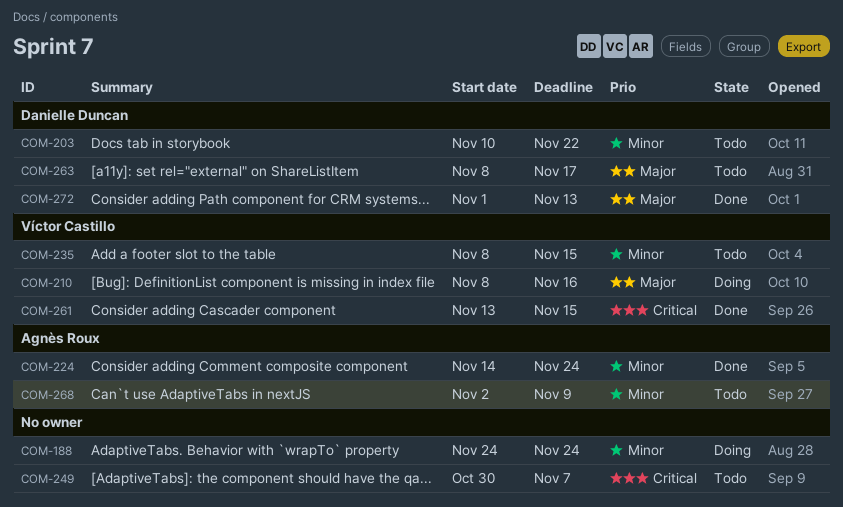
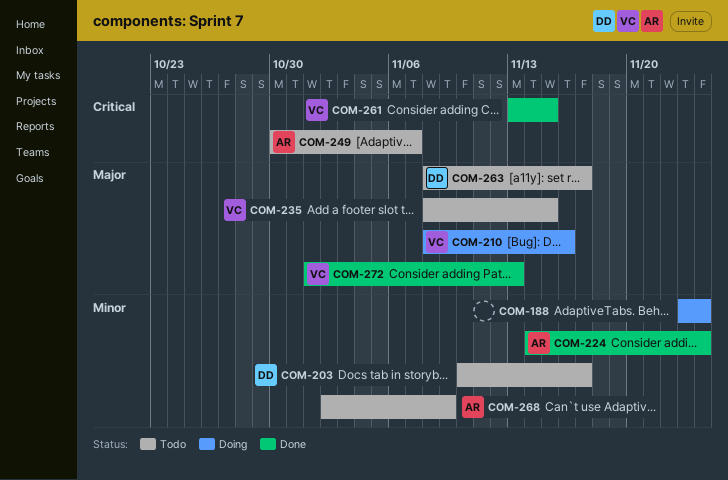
COM-188, start: Nov 24 -> Nov 23
COM-203, due: Nov 22 -> Nov 17
COM-235, priority: Minor -> Major
COM-249, owner: none -> Agnès Roux
COM-272, owner: Danielle Duncan -> Víctor Castillo

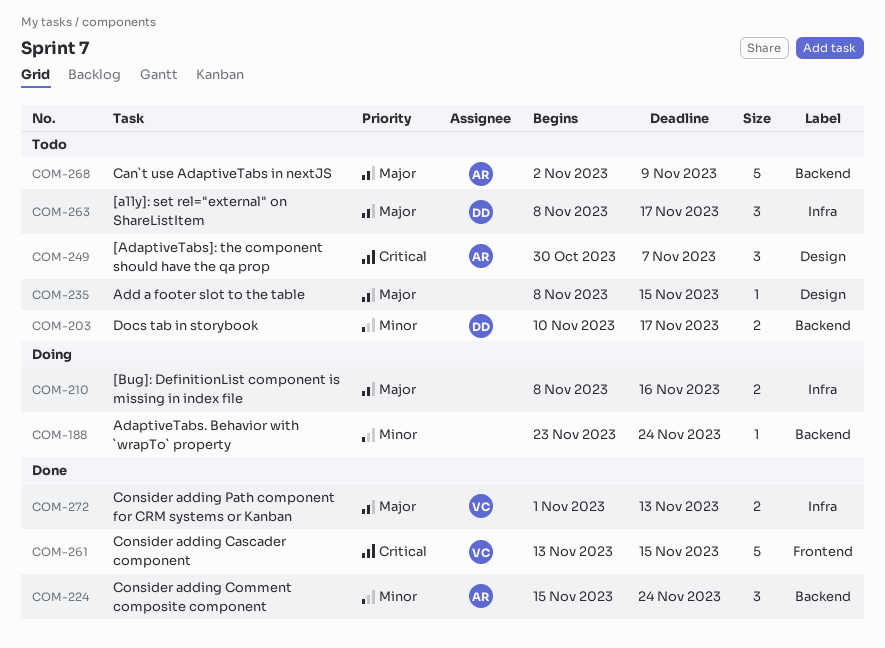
COM-210, owner: VC -> none
COM-224, start: Nov 14 -> Nov 15
COM-235, owner: VC -> none
COM-268, priority: Minor -> Major

